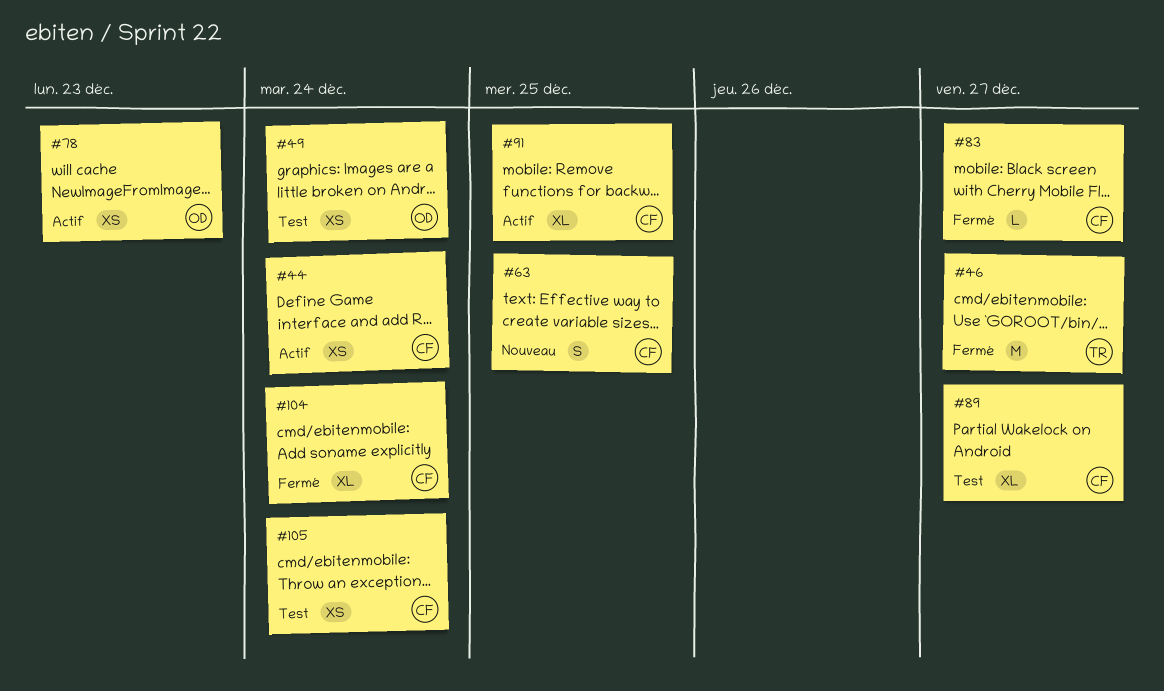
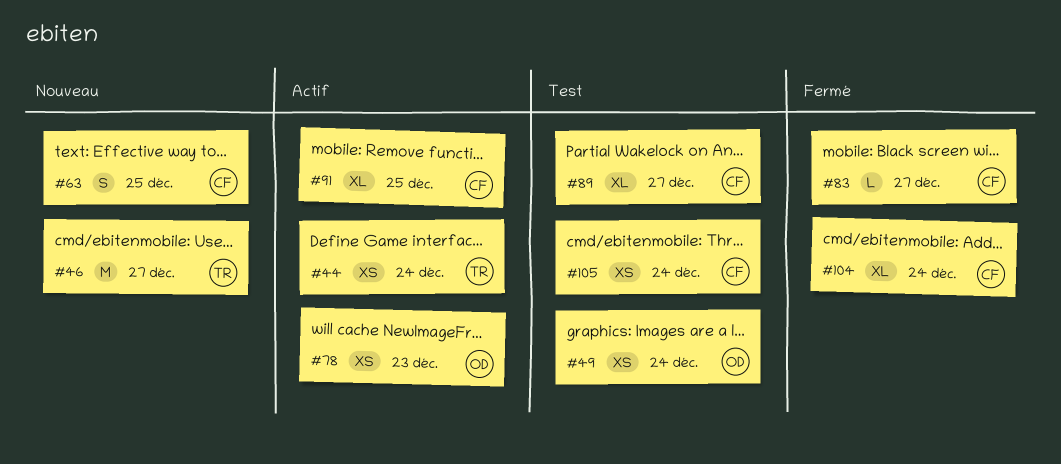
#44, owner: CF -> TR
#46, status: Fermé -> Nouveau

